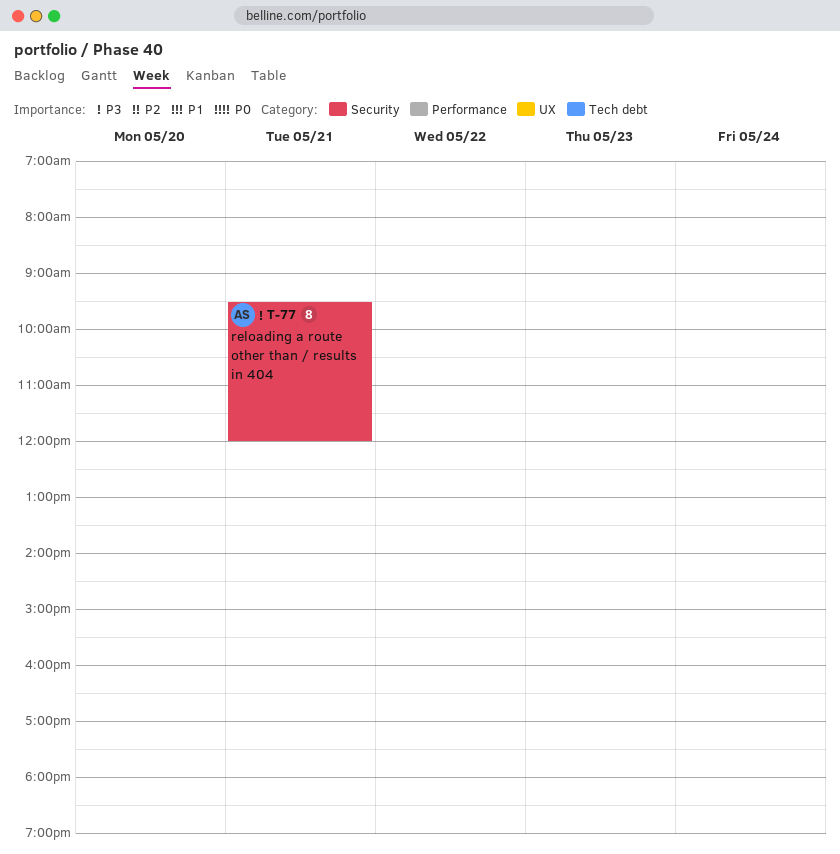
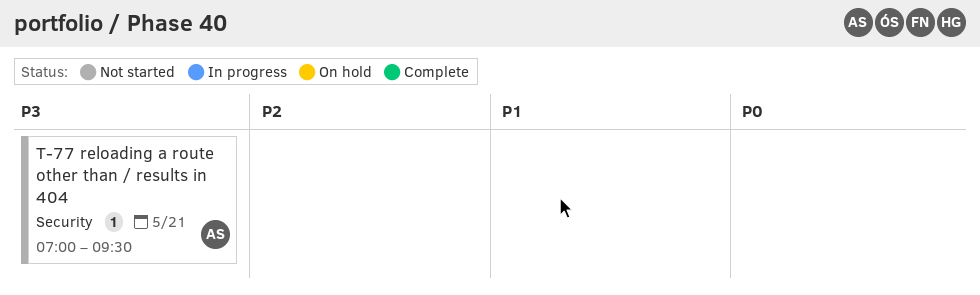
T-77, estimate: 8 -> 1
T-77, begins: 09:30 -> 07:00
T-77, ends: 12:00 -> 09:30

